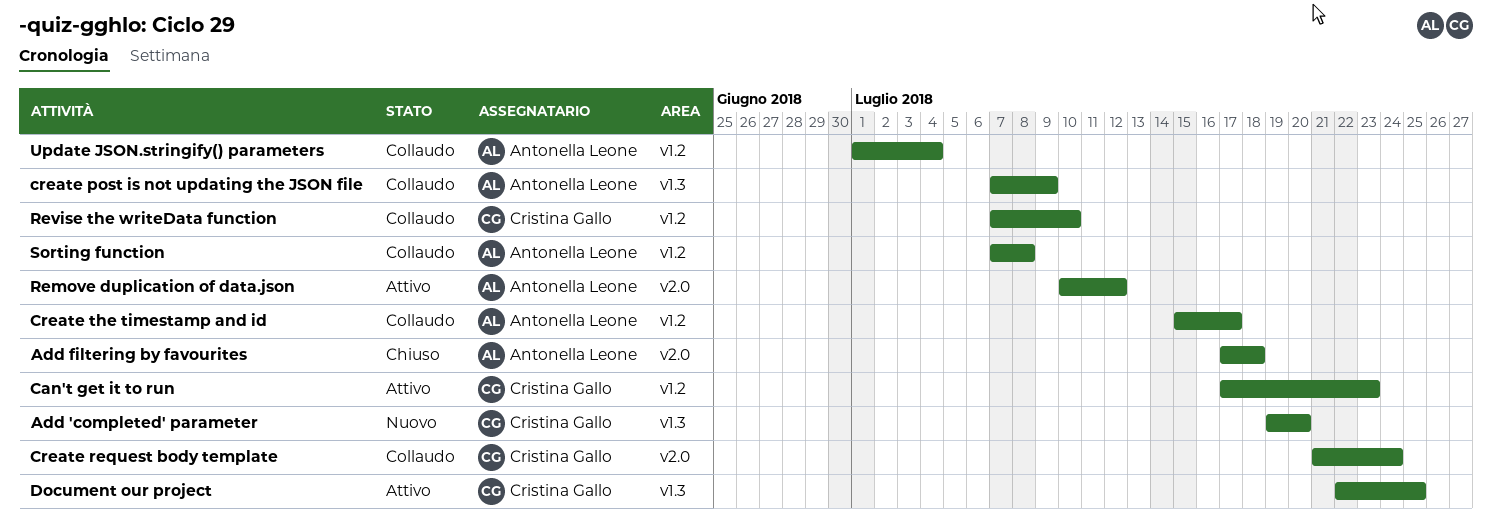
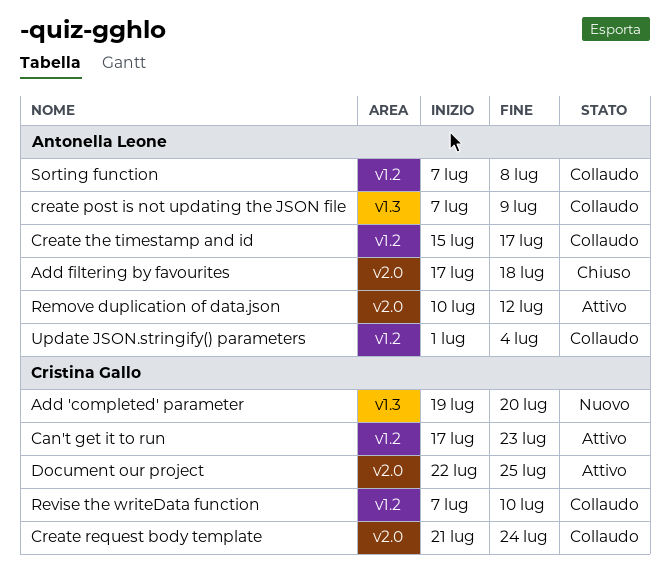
Document our project, label: v1.3 -> v2.0

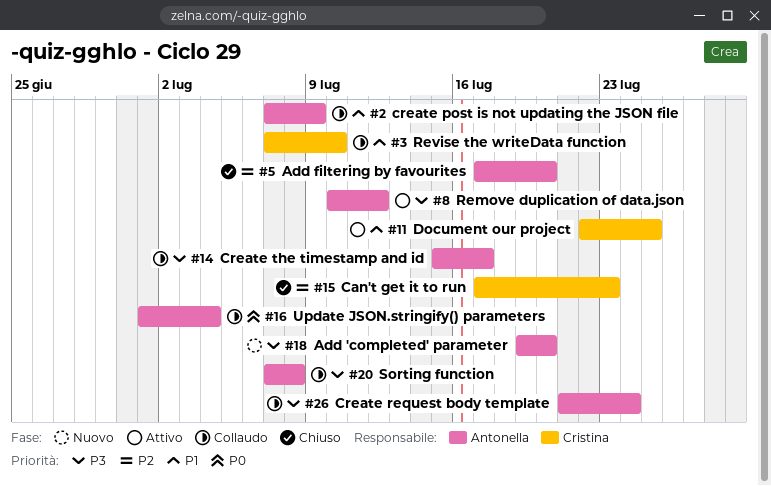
Add 'completed' parameter, owner: Cristina Gallo -> Antonella Leone
Add filtering by favourites, due: Jul 18 -> Jul 20
Can't get it to run, status: Attivo -> Chiuso
Create request body template, owner: Cristina Gallo -> Antonella Leone

